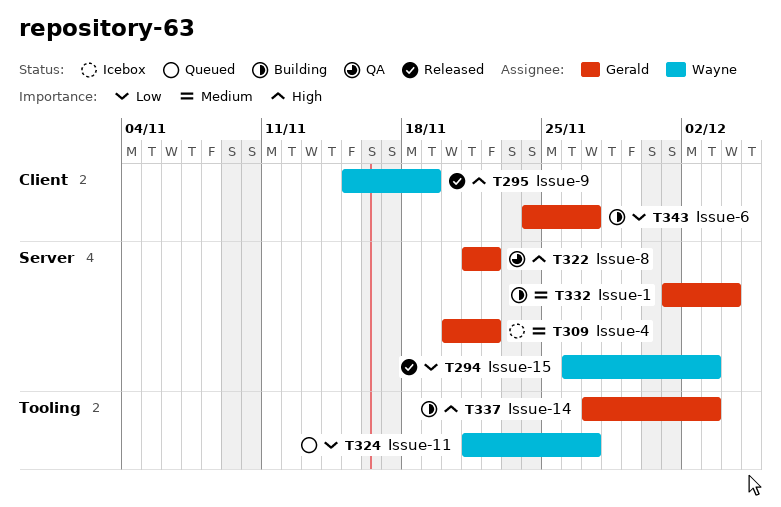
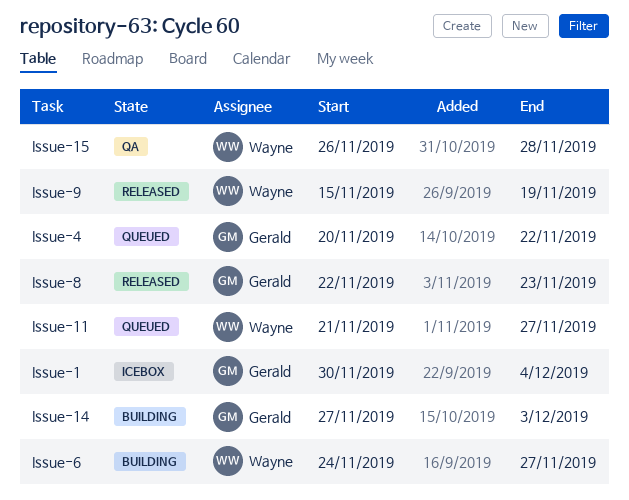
Issue-1, status: Building -> Icebox
Issue-1, start: Dec 1 -> Nov 30
Issue-15, status: Released -> QA
Issue-15, due: Dec 3 -> Nov 28
Issue-4, status: Icebox -> Queued
Issue-6, owner: Gerald -> Wayne
Issue-8, status: QA -> Released
Issue-8, start: Nov 21 -> Nov 22
Issue-8, due: Nov 22 -> Nov 23

